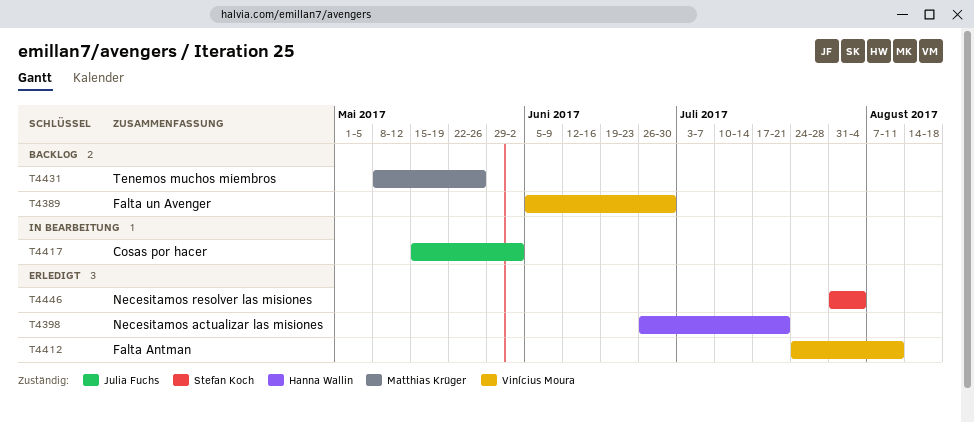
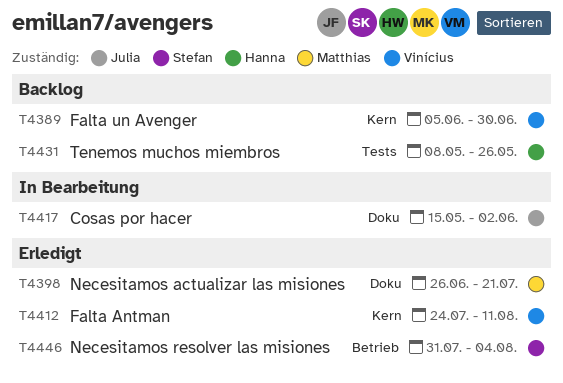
T4398, owner: Hanna Wallin -> Matthias Krüger
T4431, owner: Matthias Krüger -> Hanna Wallin

